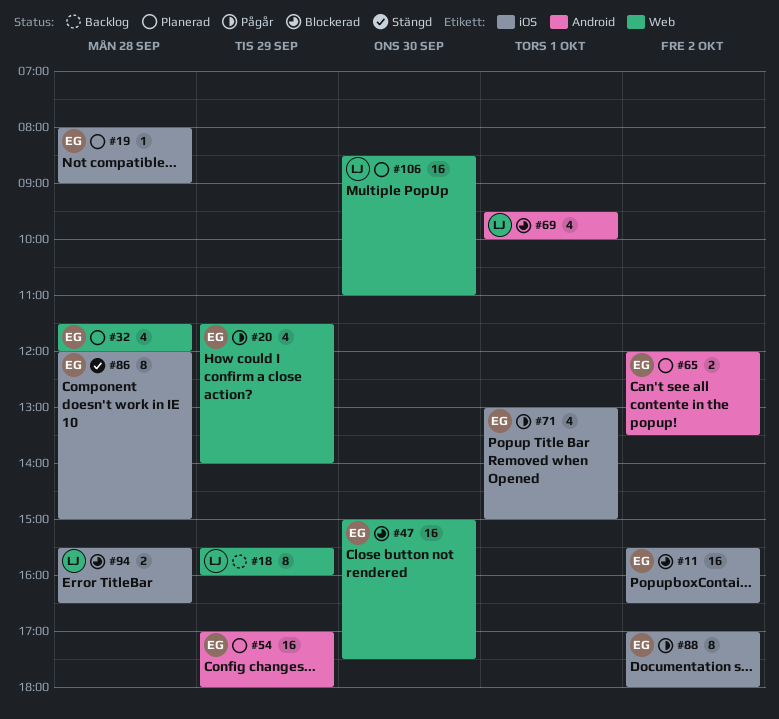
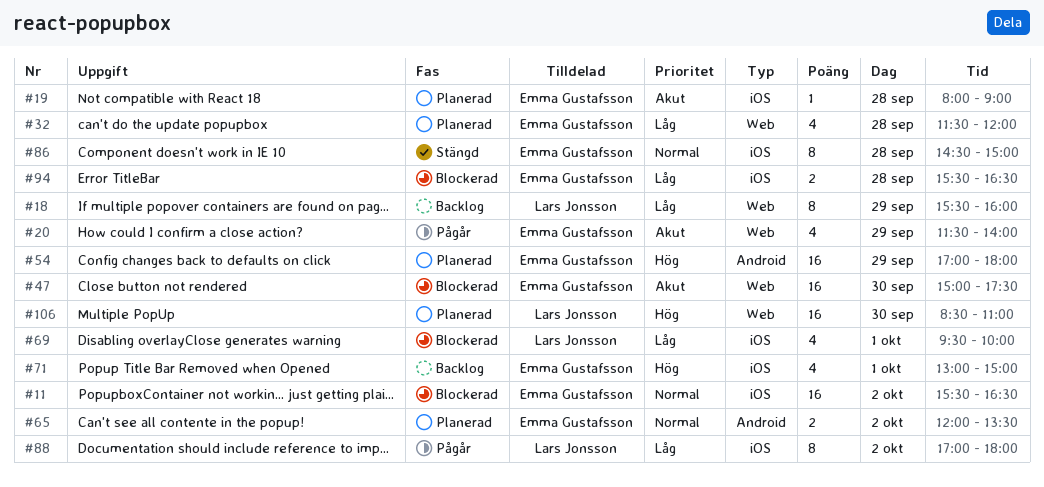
#69, label: Android -> iOS
#71, status: Pågår -> Backlog
#86, begins: 12:00 -> 14:30
#88, owner: Emma Gustafsson -> Lars Jonsson
#94, owner: Lars Jonsson -> Emma Gustafsson

